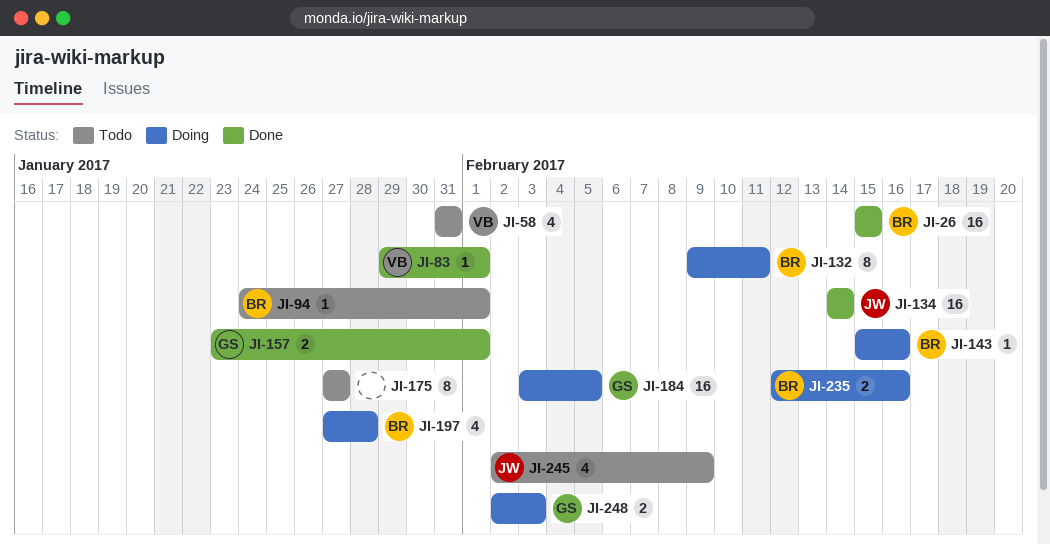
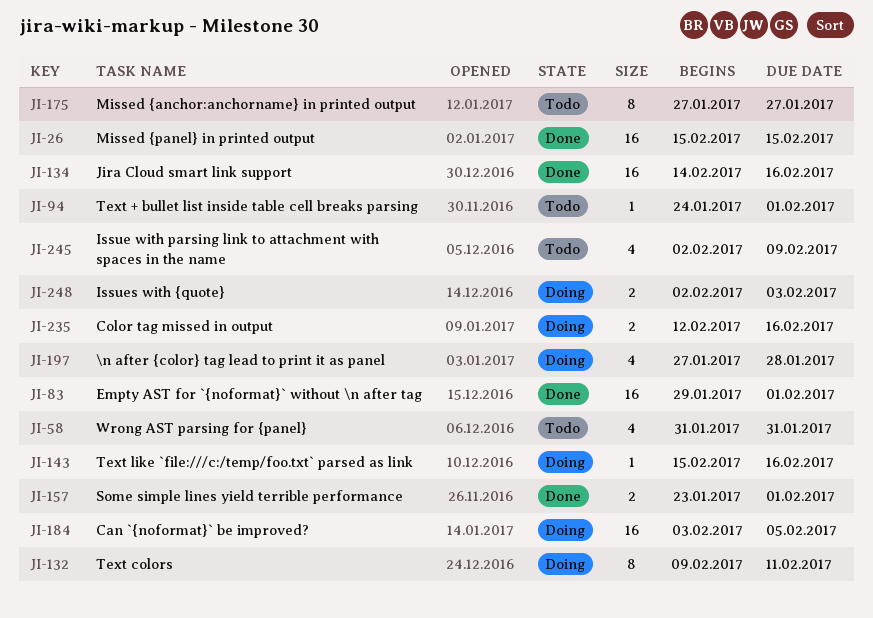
JI-83, estimate: 1 -> 16
JI-134, due: Feb 14 -> Feb 16

